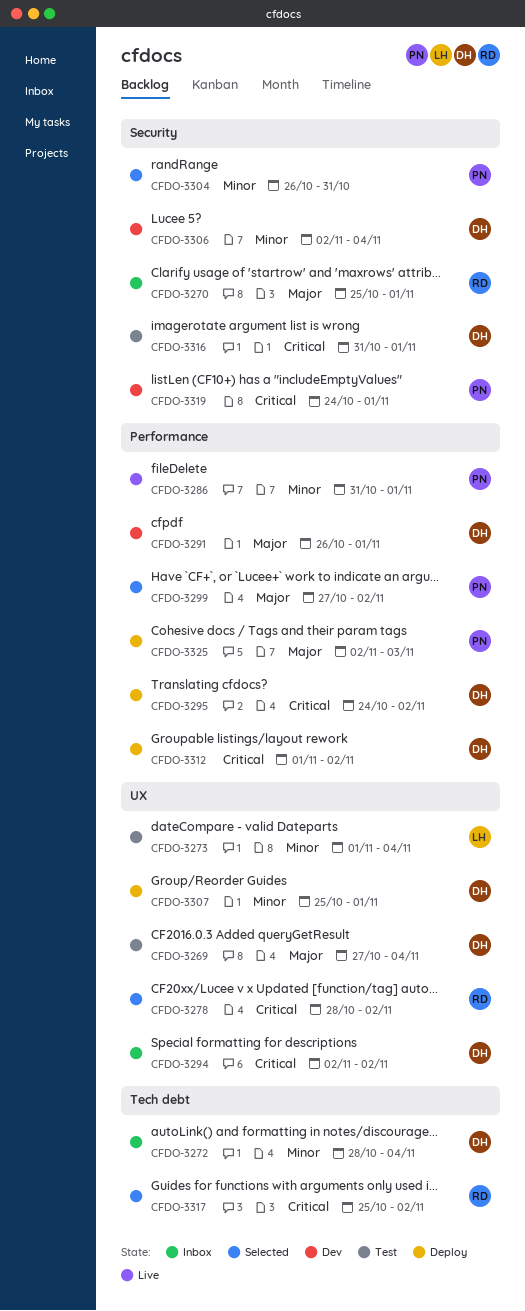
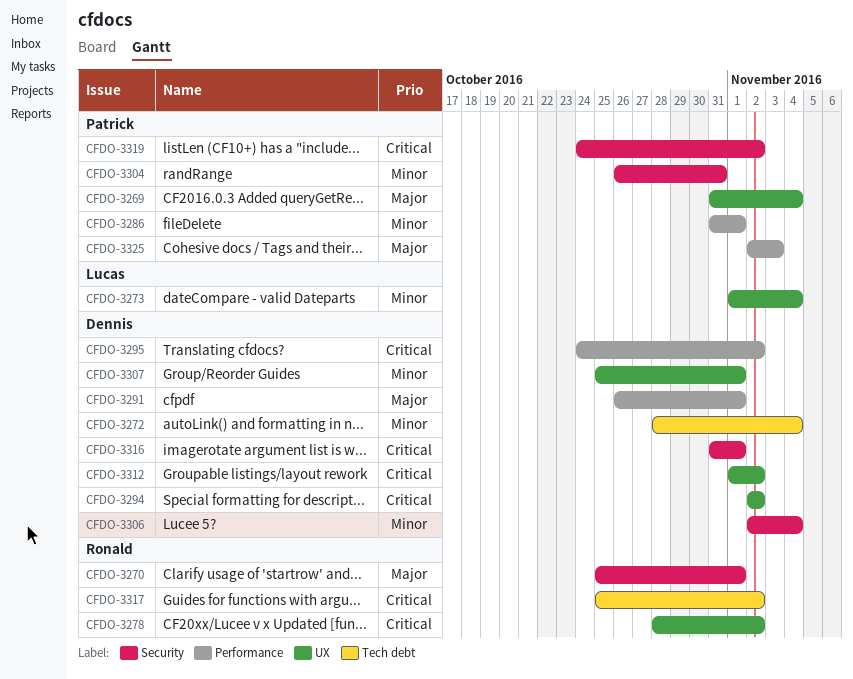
CFDO-3269, owner: Dennis -> Patrick
CFDO-3269, start: Oct 27 -> Oct 31
CFDO-3299: present -> none
CFDO-3312, label: Performance -> UX
CFDO-3319, due: Nov 1 -> Nov 2

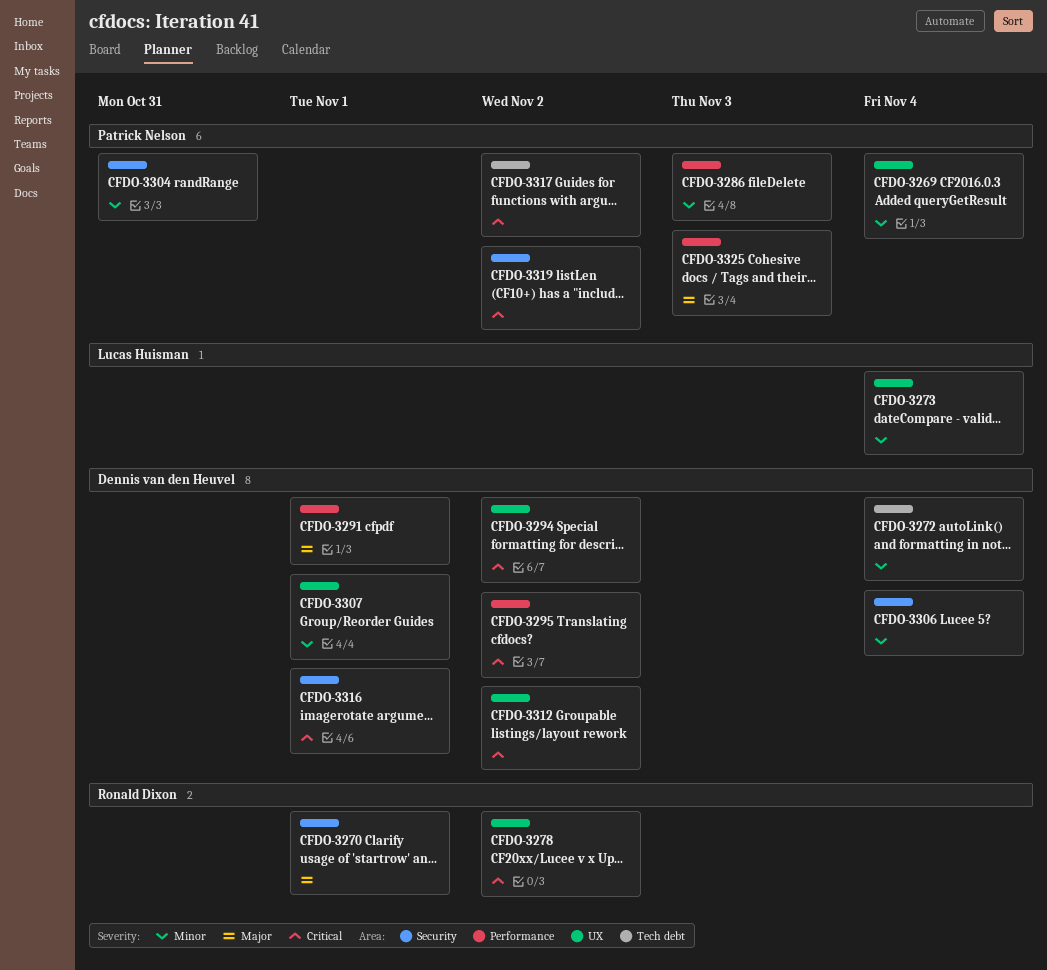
CFDO-3269, priority: Major -> Minor
CFDO-3286, due: Nov 1 -> Nov 3
CFDO-3317, owner: Ronald Dixon -> Patrick Nelson

